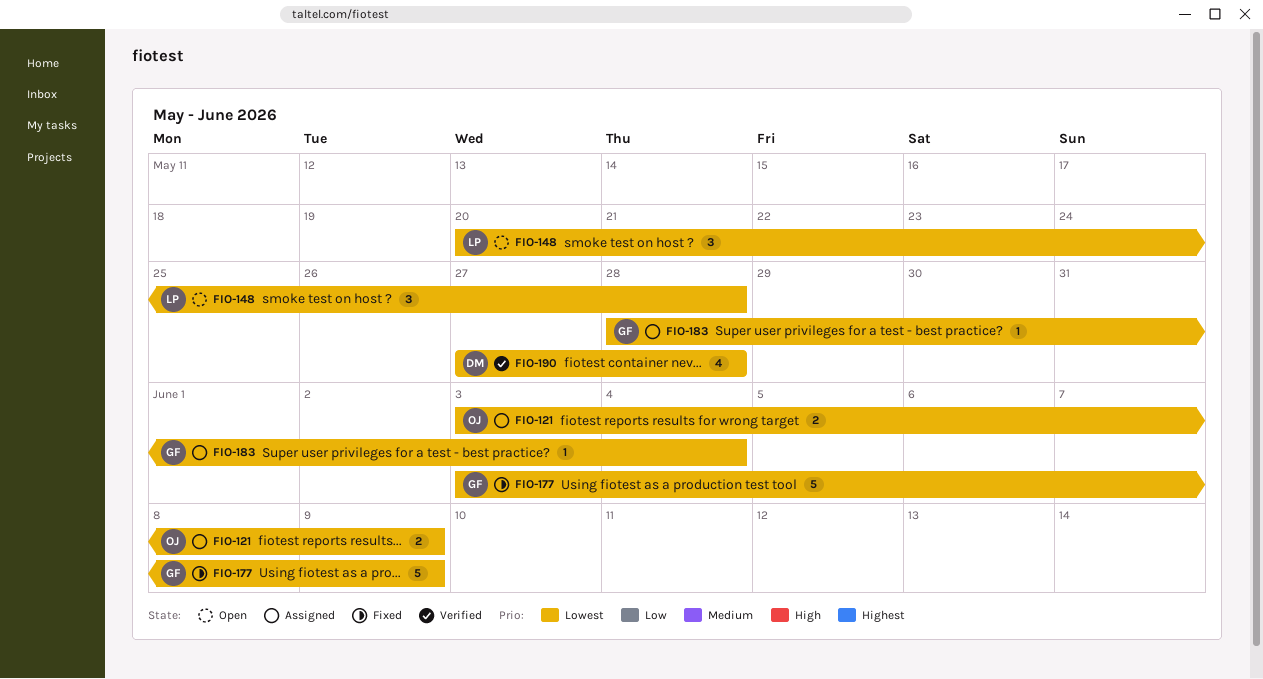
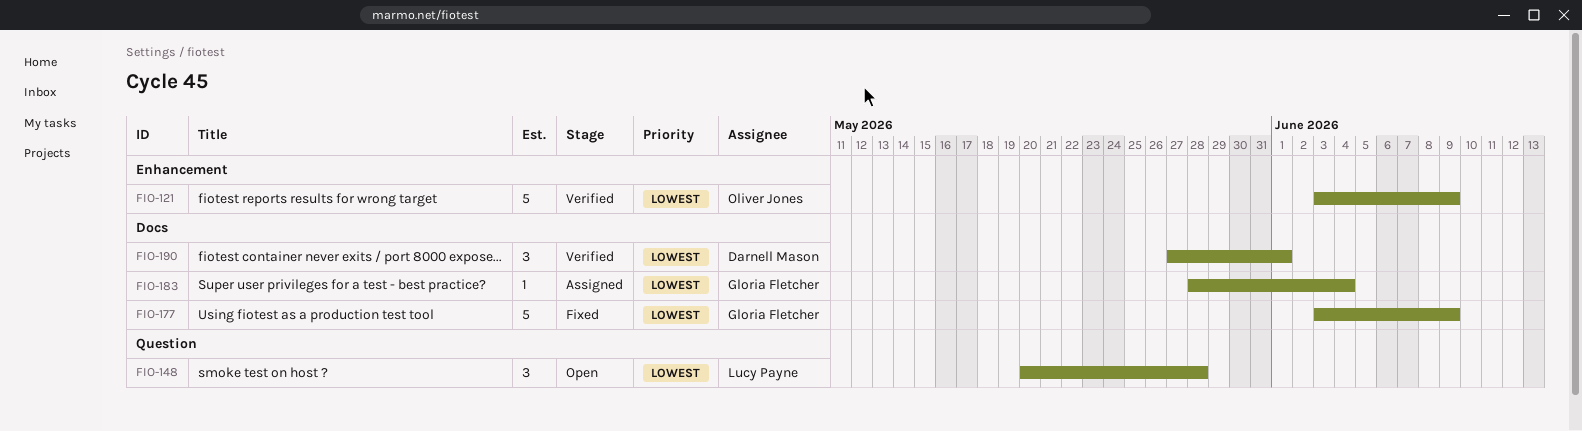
FIO-121, status: Assigned -> Verified
FIO-121, estimate: 2 -> 5
FIO-190, estimate: 4 -> 3
FIO-190, due: May 28 -> Jun 1

